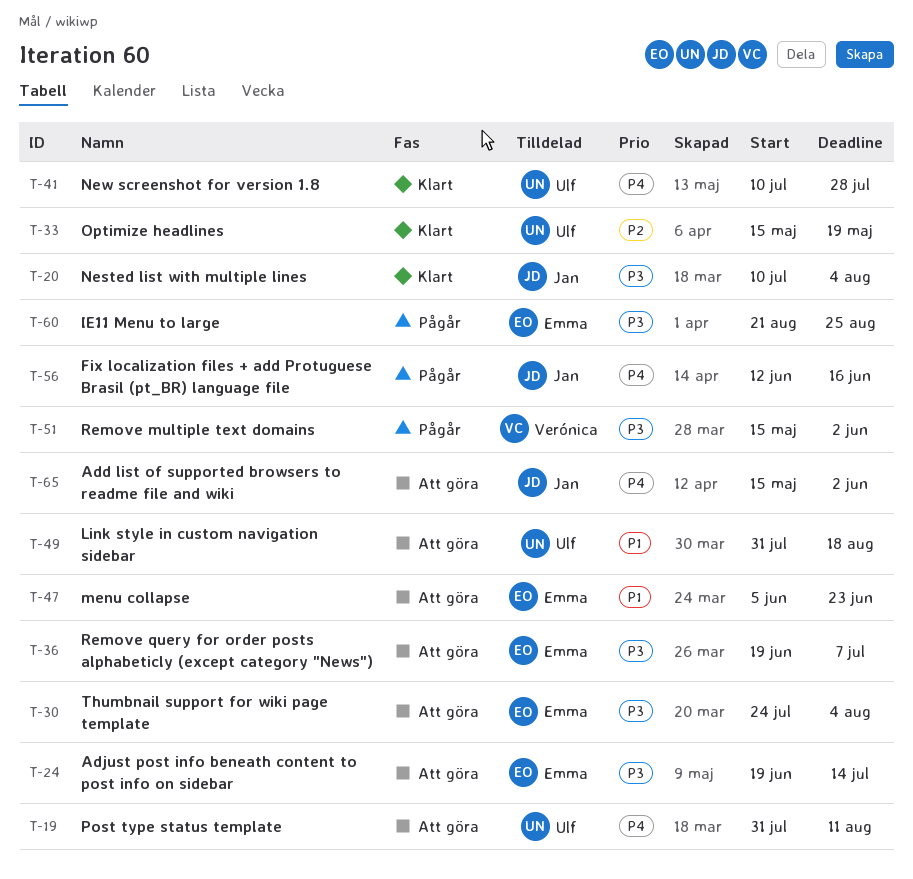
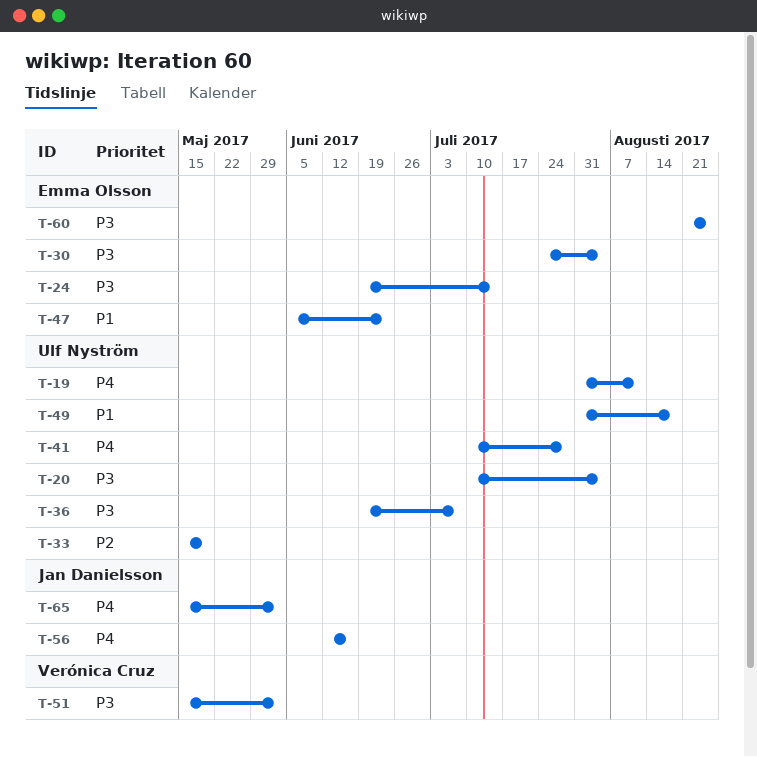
T-20, owner: Jan Danielsson -> Ulf Nyström
T-36, owner: Emma Olsson -> Ulf Nyström

